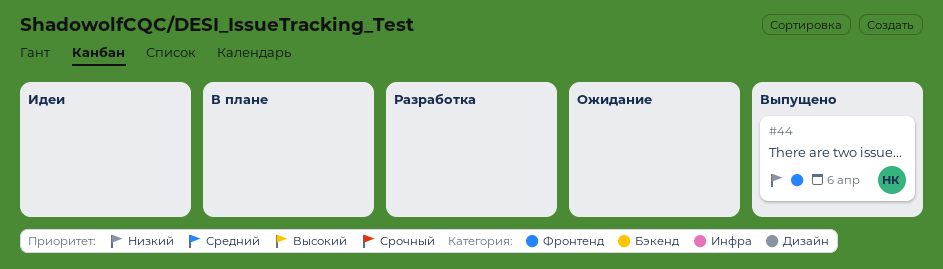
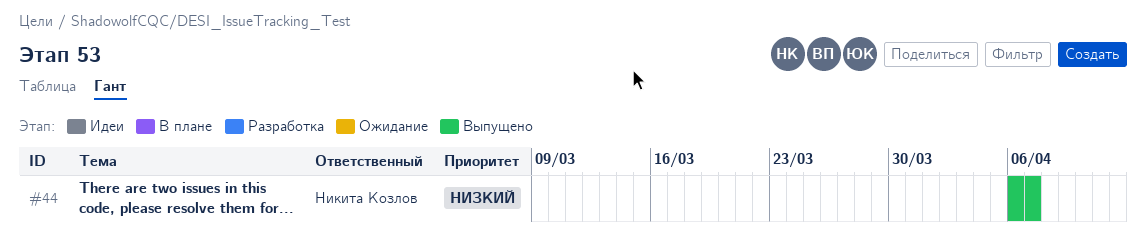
#44, due: Apr 6 -> Apr 7

